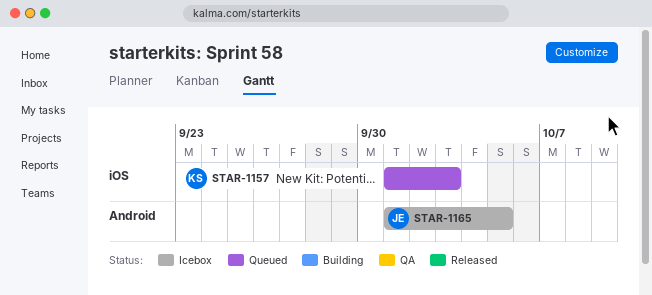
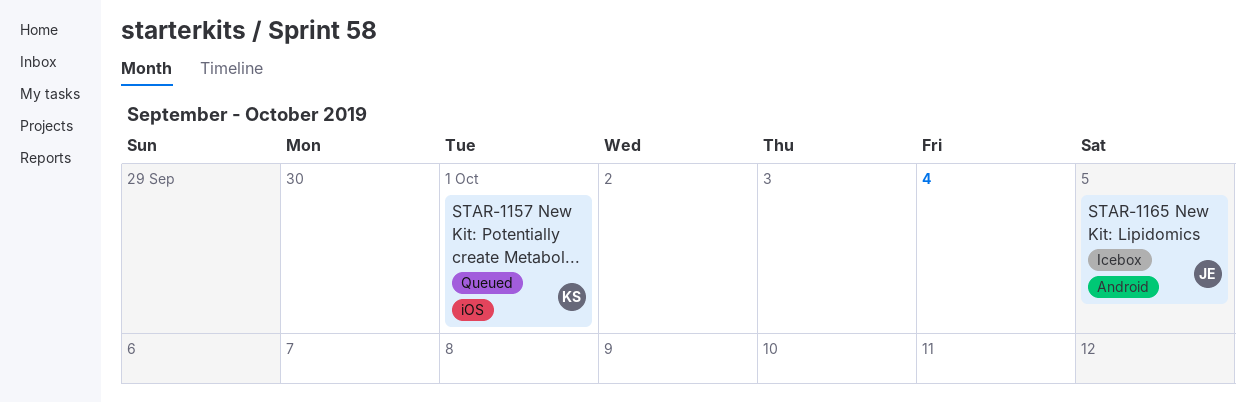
STAR-1157, due: Oct 3 -> Oct 1

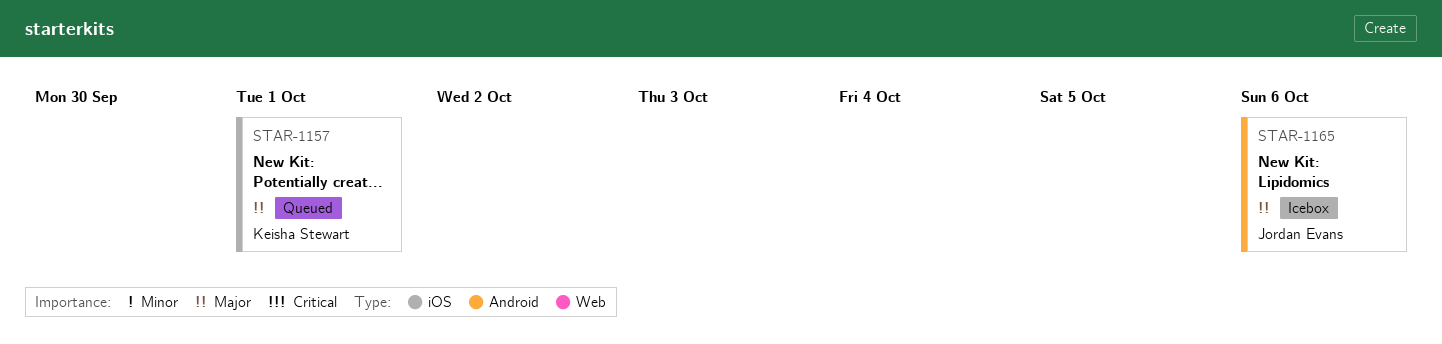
STAR-1165, due: Oct 5 -> Oct 6

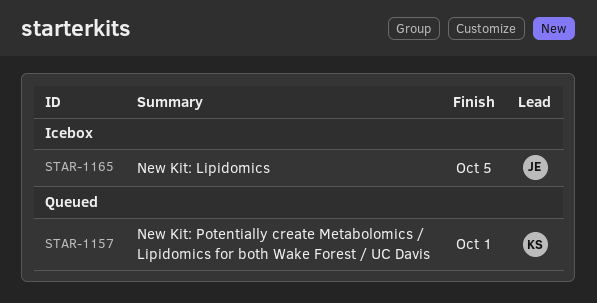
STAR-1165, due: Oct 6 -> Oct 5

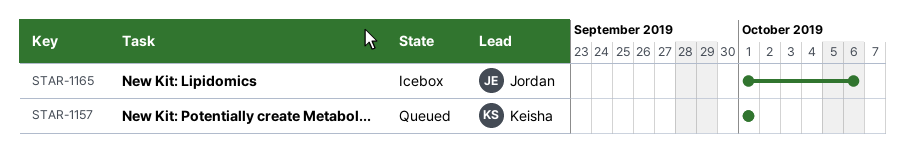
STAR-1165, due: Oct 5 -> Oct 6

